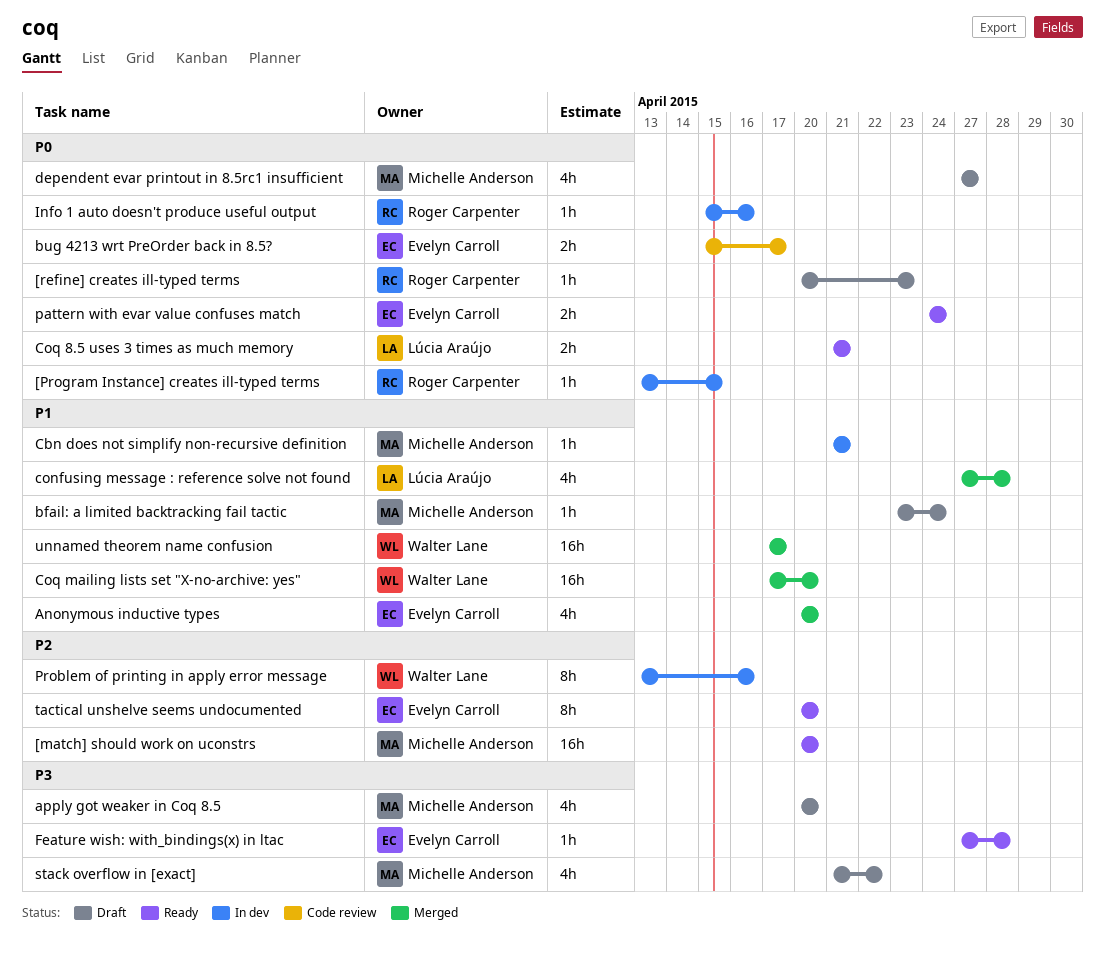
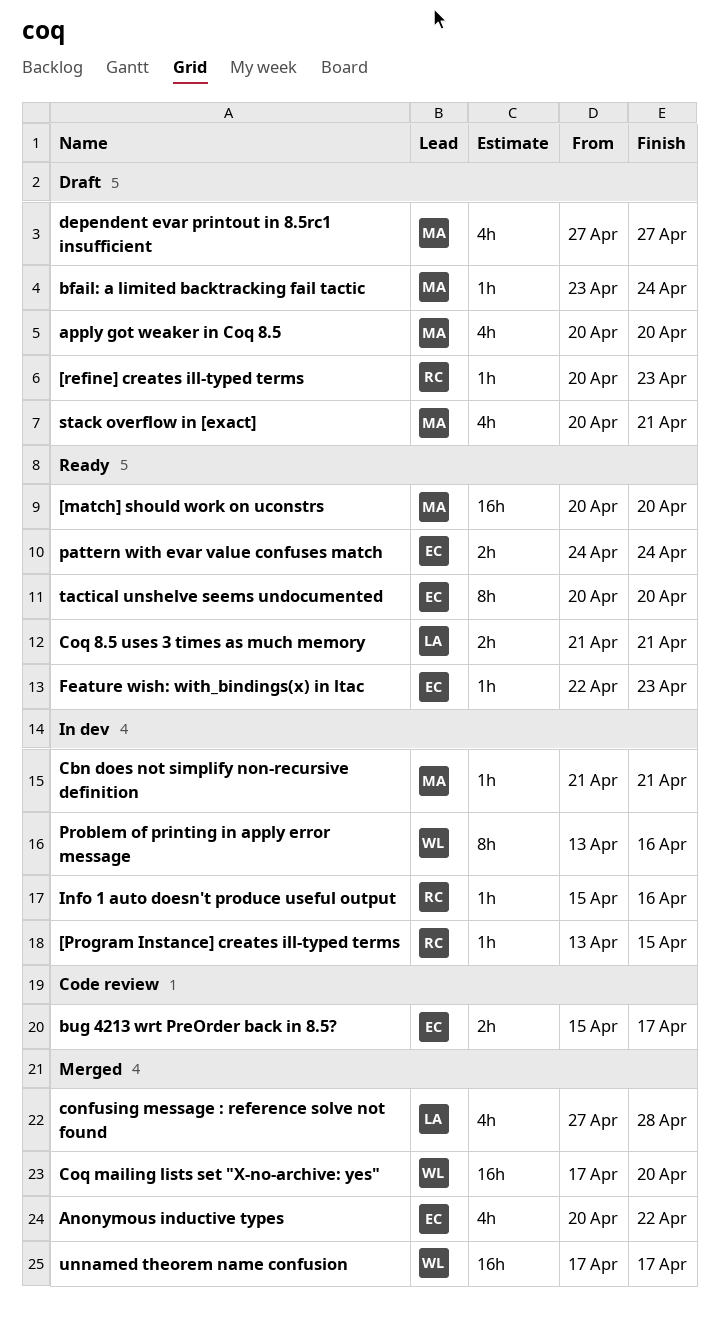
Anonymous inductive types, due: Apr 20 -> Apr 22
Feature wish: with_bindings(x) in ltac, start: Apr 27 -> Apr 22
Feature wish: with_bindings(x) in ltac, due: Apr 28 -> Apr 23
stack overflow in [exact], start: Apr 21 -> Apr 20
stack overflow in [exact], due: Apr 22 -> Apr 21

